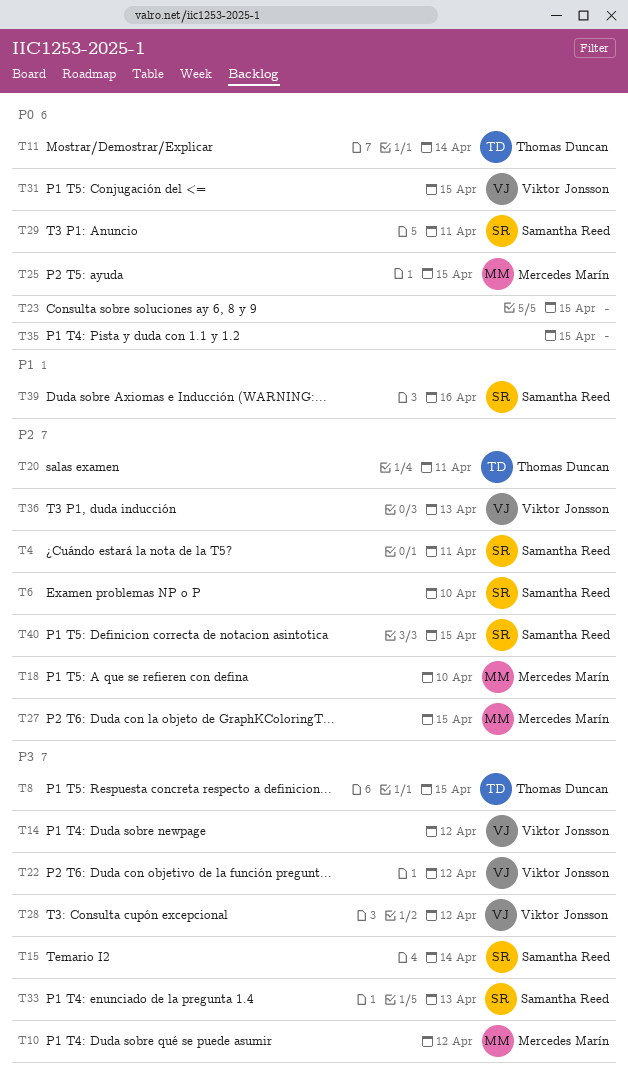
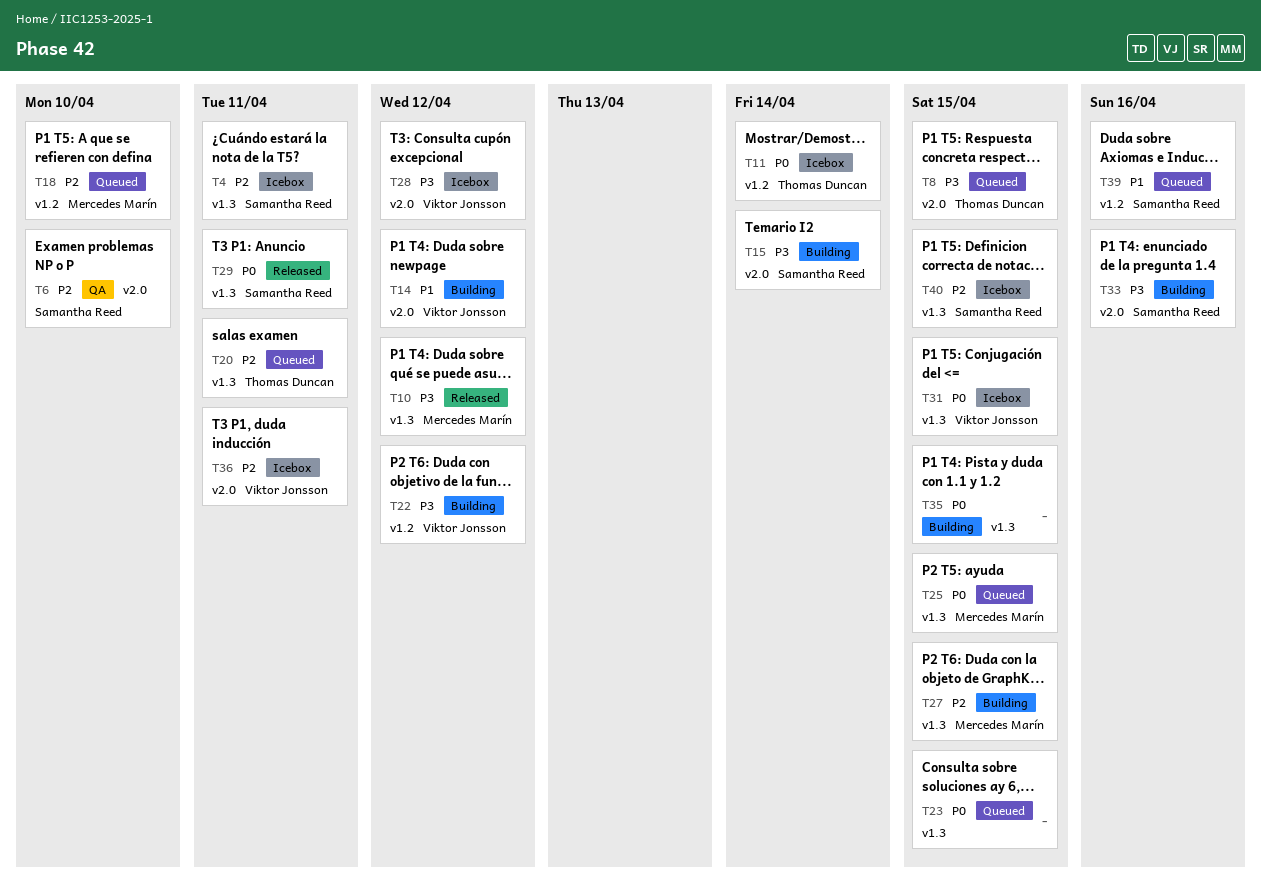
T14, priority: P3 -> P1
T33, due: Apr 13 -> Apr 16
T36, due: Apr 13 -> Apr 11

